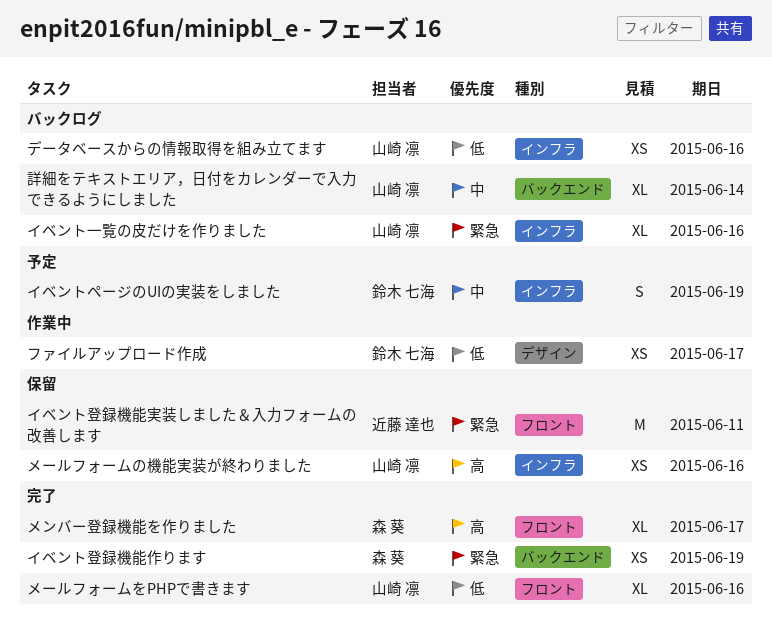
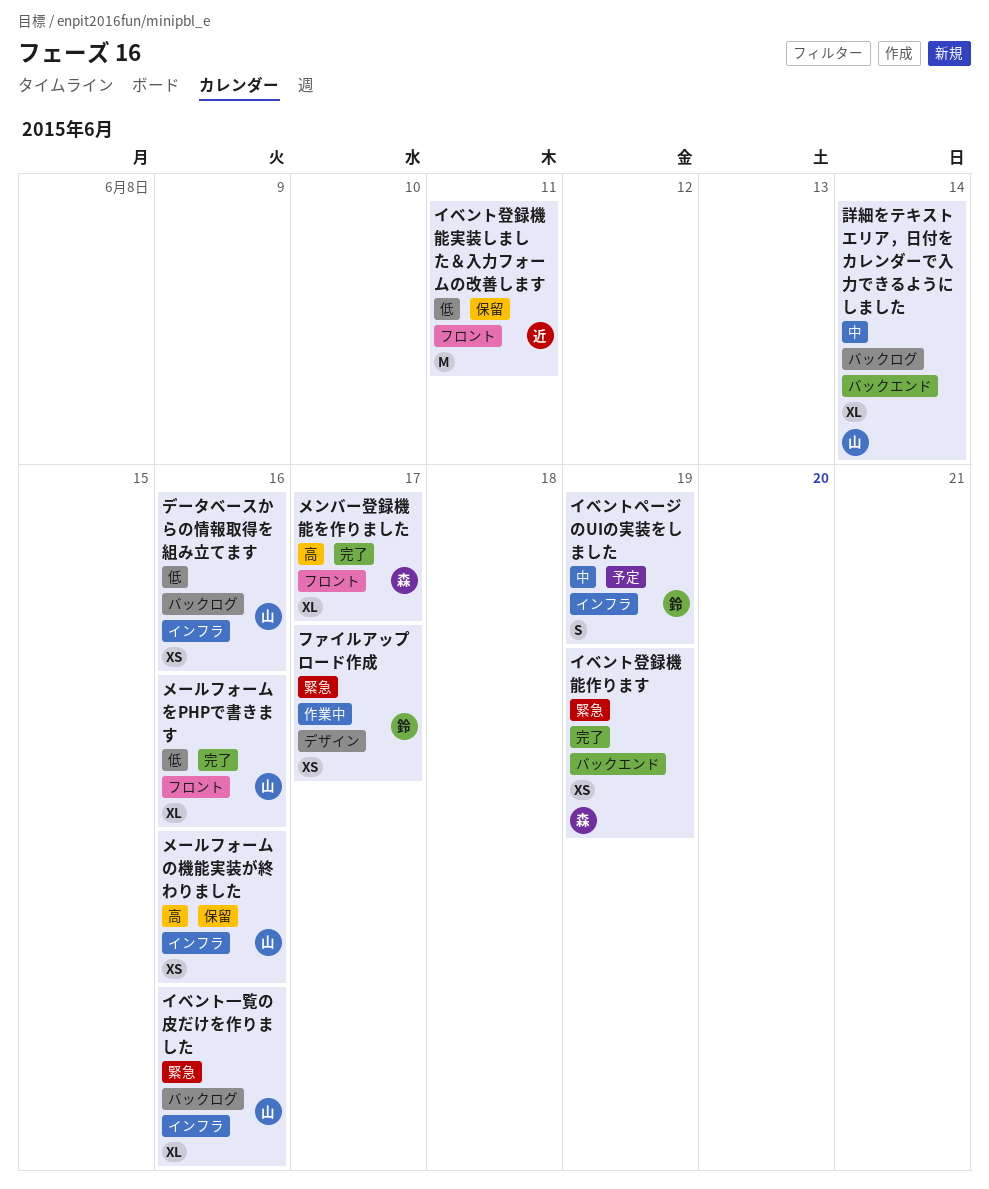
イベント登録機能実装しました＆入力フォームの改善します, priority: 緊急 -> 低
ファイルアップロード作成, priority: 低 -> 緊急

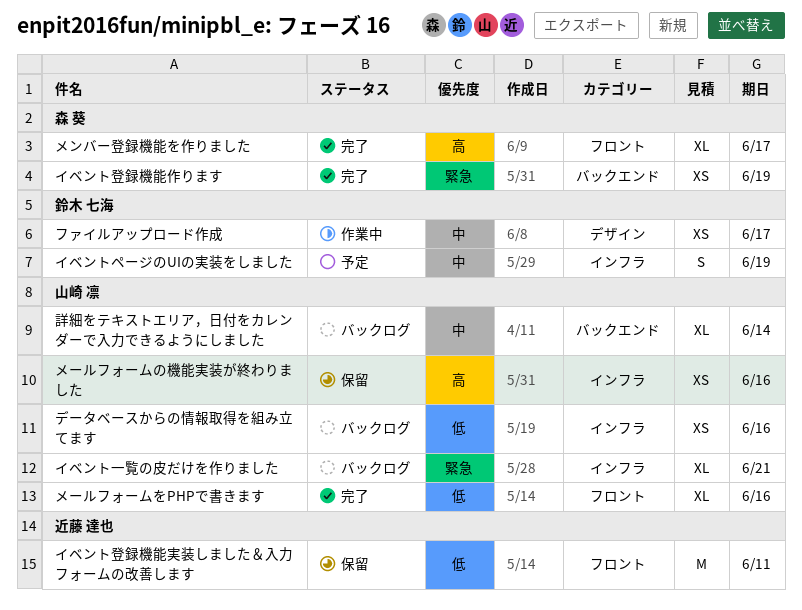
イベント一覧の皮だけを作りました, due: Jun 16 -> Jun 21
ファイルアップロード作成, priority: 緊急 -> 中

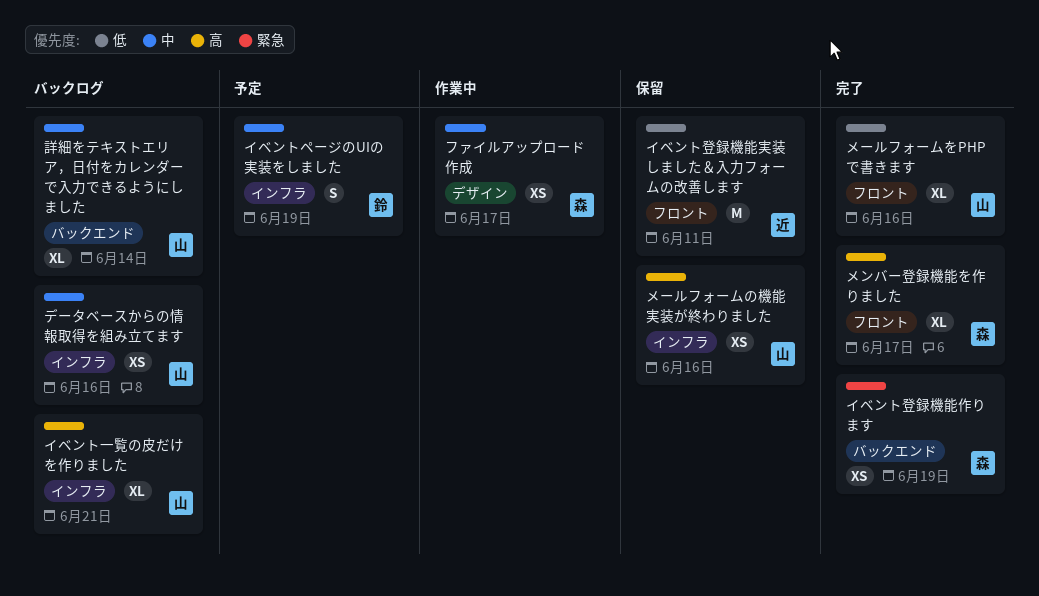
イベント一覧の皮だけを作りました, priority: 緊急 -> 高
データベースからの情報取得を組み立てます, priority: 低 -> 中
ファイルアップロード作成, owner: 鈴木 七海 -> 森 葵

